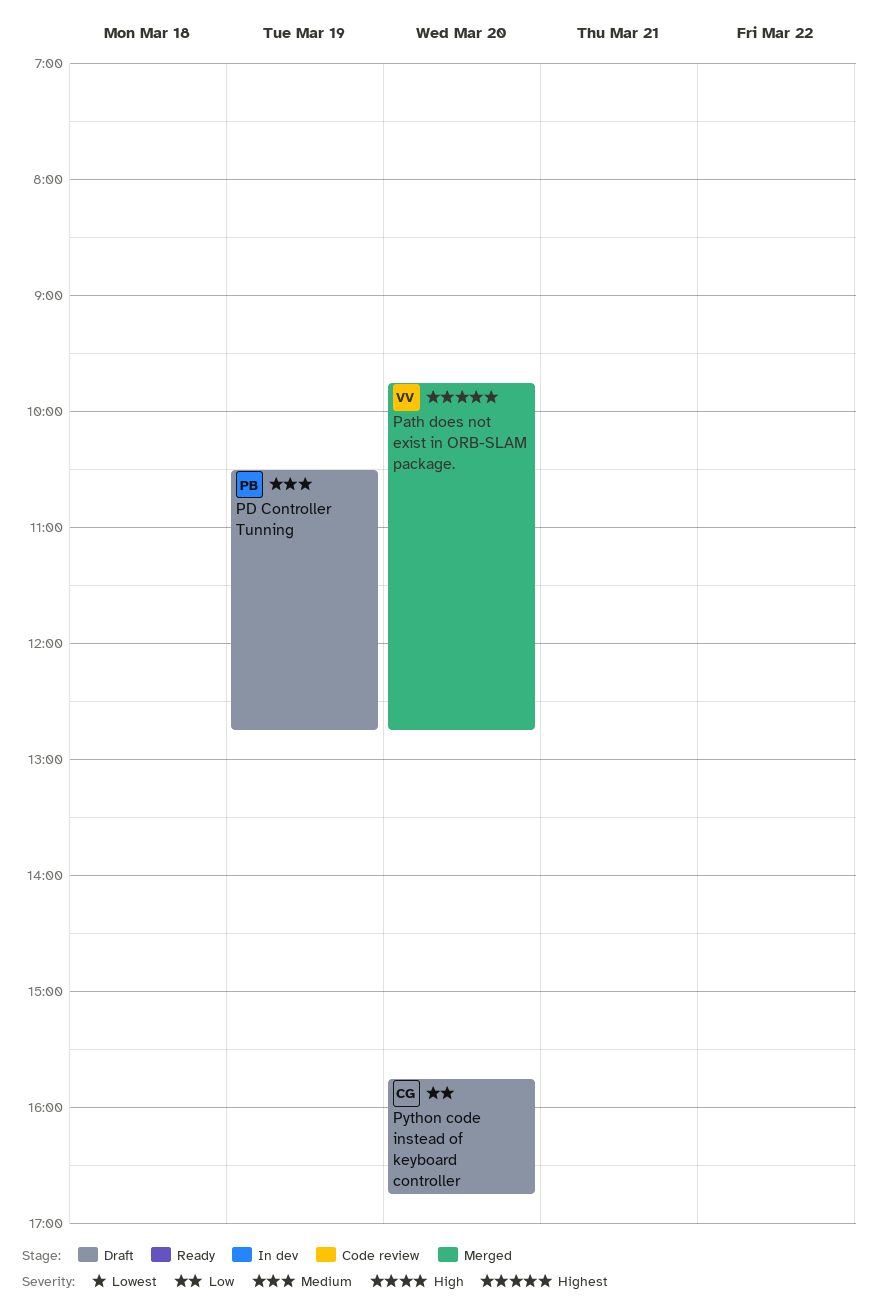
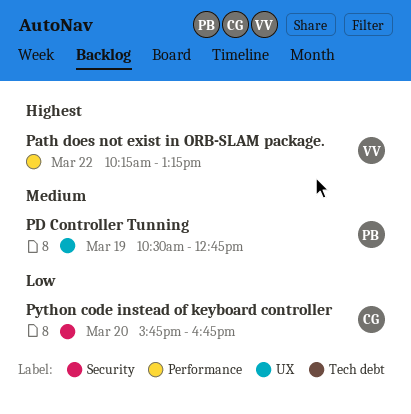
Path does not exist in ORB-SLAM package., day: Mar 20 -> Mar 22
Path does not exist in ORB-SLAM package., begins: 09:45 -> 10:15
Path does not exist in ORB-SLAM package., ends: 12:45 -> 13:15

